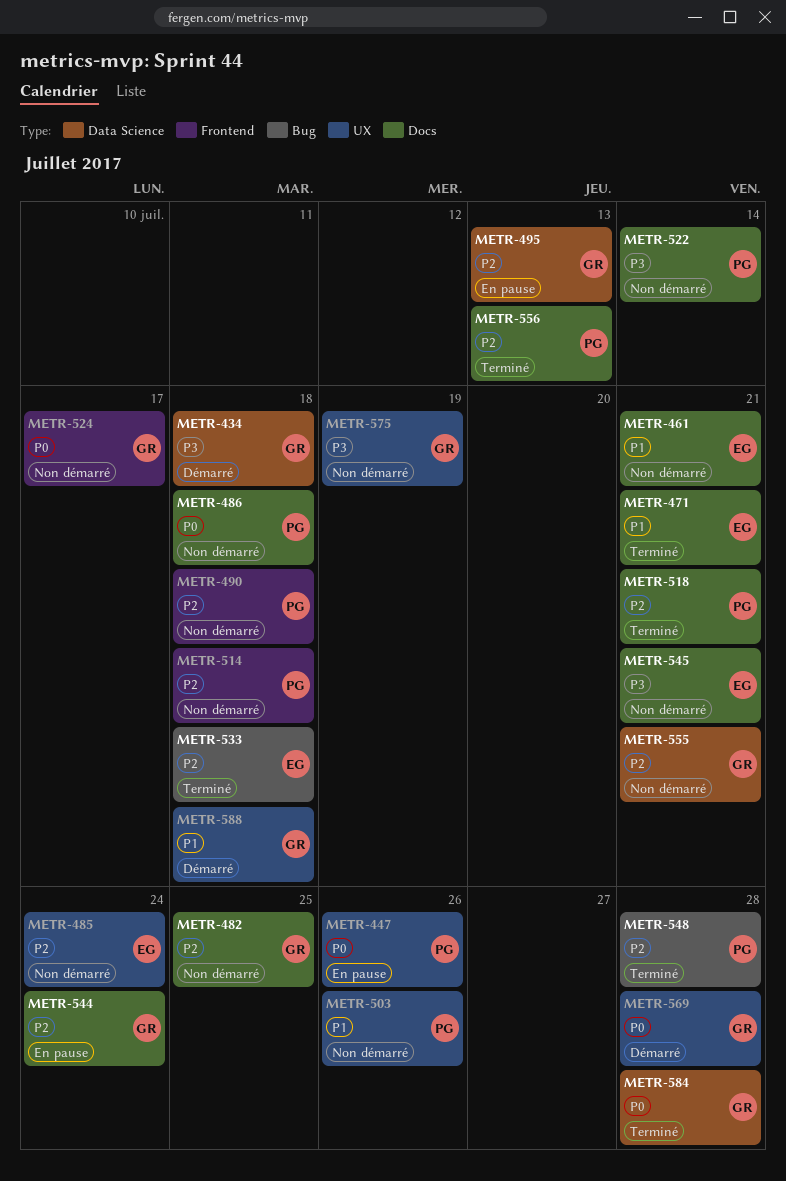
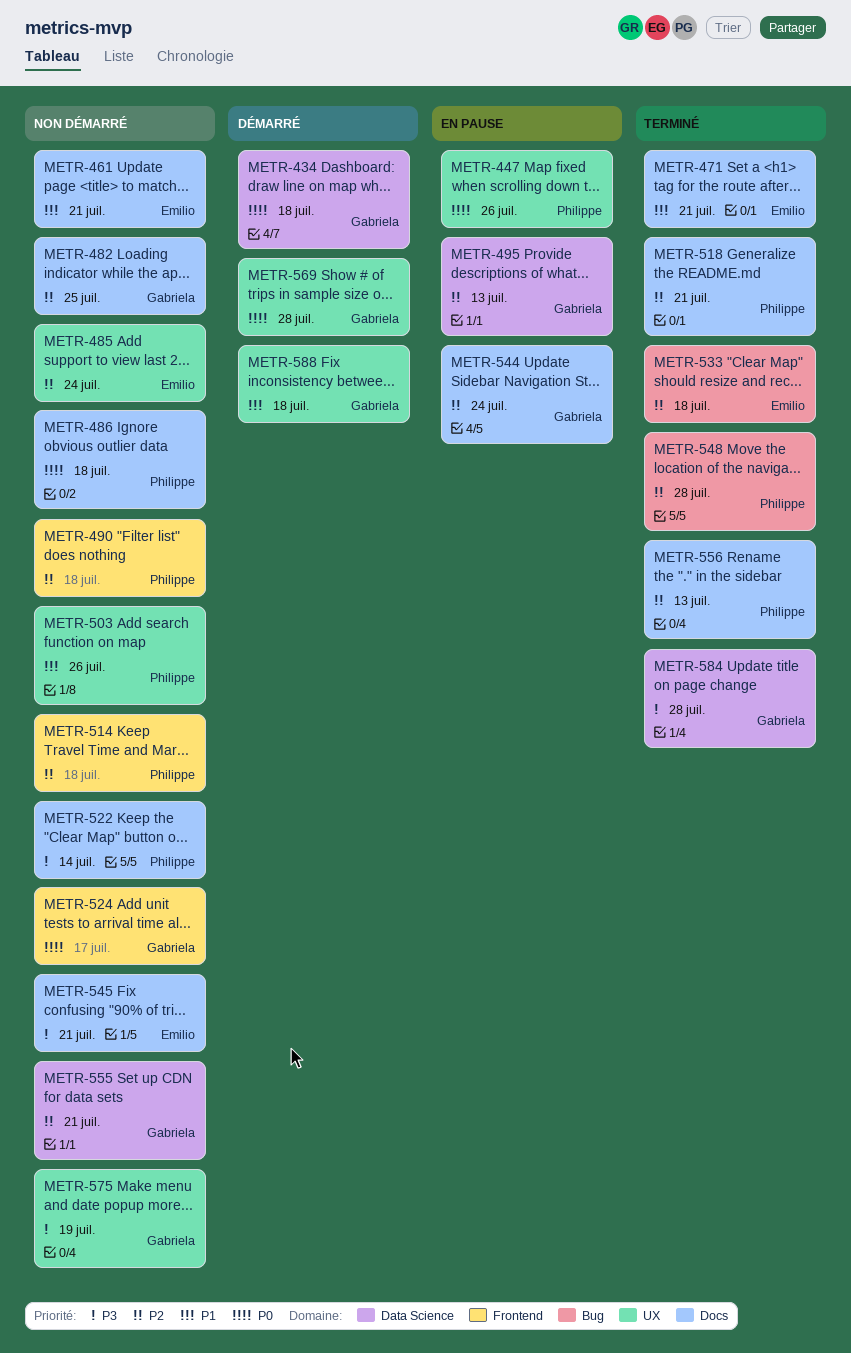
METR-434, priority: P3 -> P0
METR-584, priority: P0 -> P3

